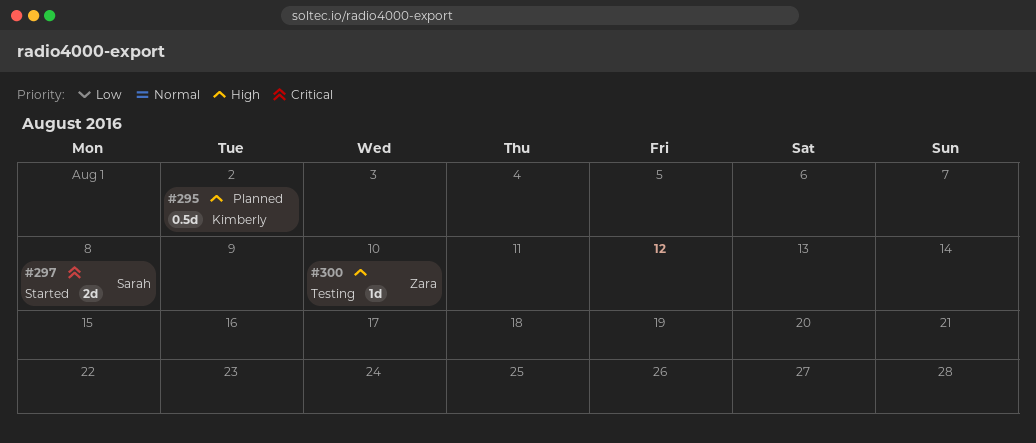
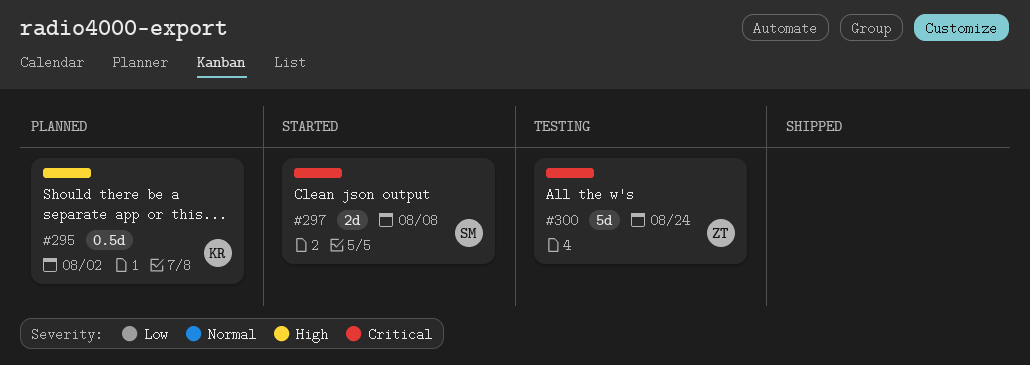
#300, priority: High -> Critical
#300, estimate: 1d -> 5d
#300, due: Aug 10 -> Aug 24

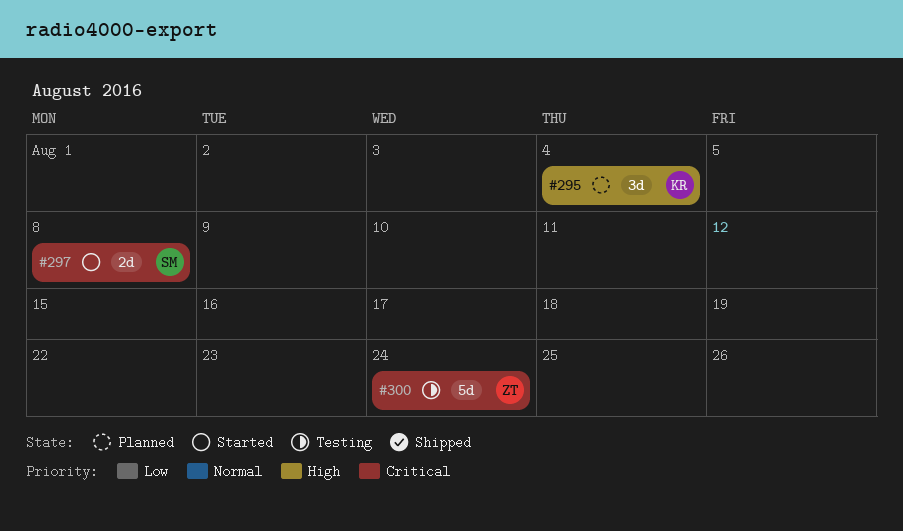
#295, estimate: 0.5d -> 3d
#295, due: Aug 2 -> Aug 4

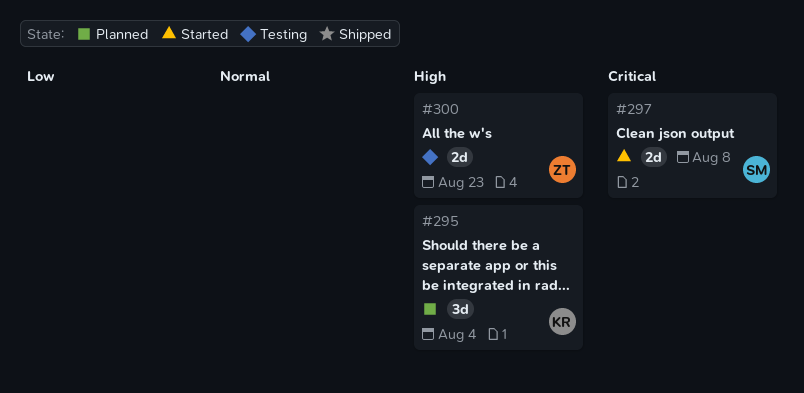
#300, priority: Critical -> High
#300, estimate: 5d -> 2d
#300, due: Aug 24 -> Aug 23

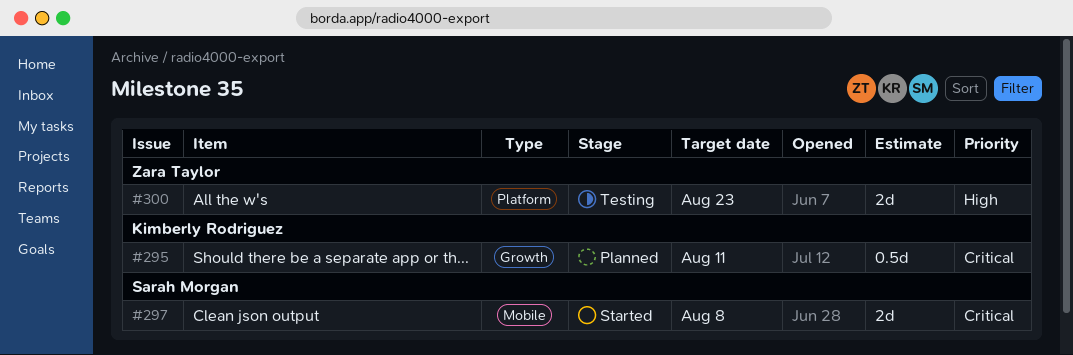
#295, priority: High -> Critical
#295, estimate: 3d -> 0.5d
#295, due: Aug 4 -> Aug 11

